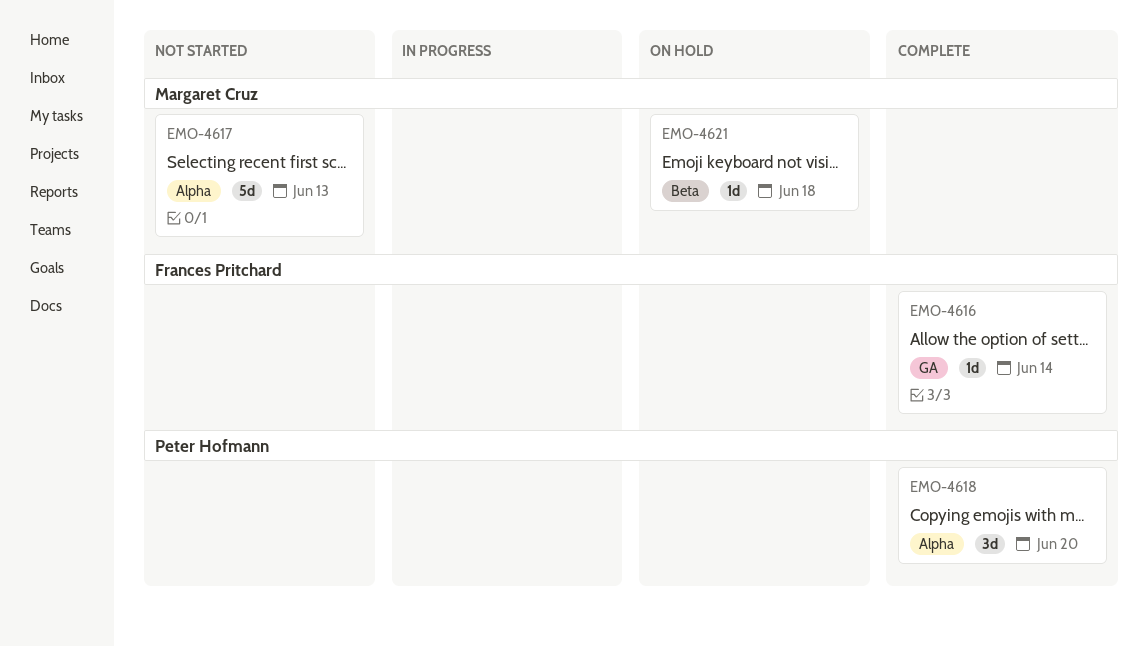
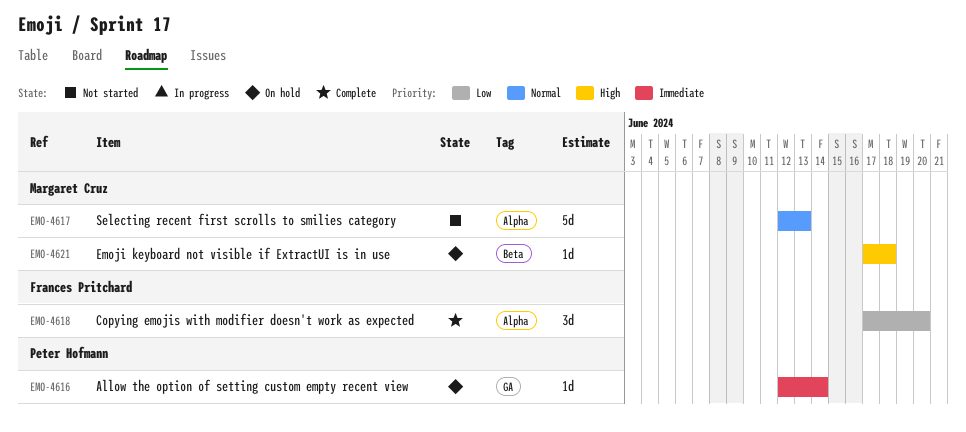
EMO-4616, status: Complete -> On hold
EMO-4616, owner: Frances Pritchard -> Peter Hofmann
EMO-4618, owner: Peter Hofmann -> Frances Pritchard

